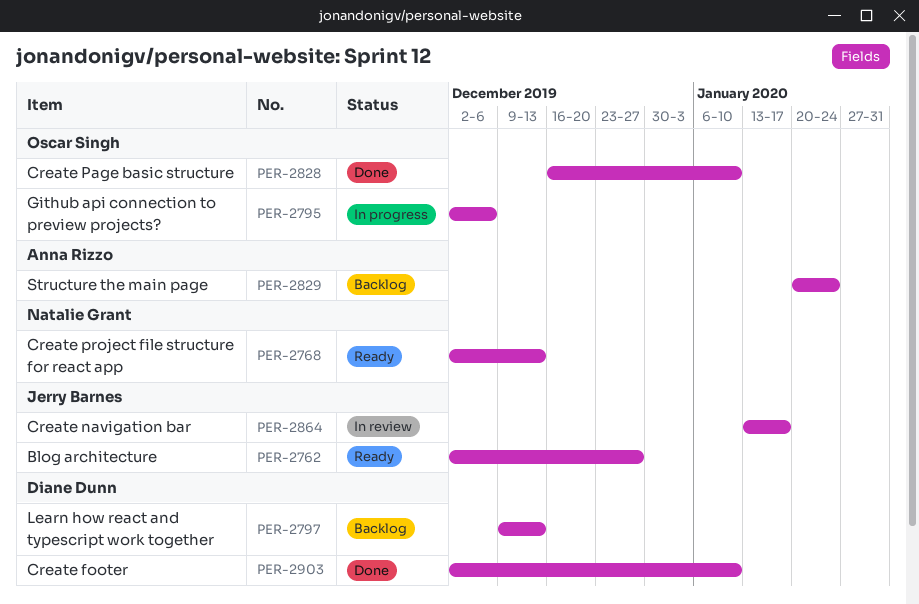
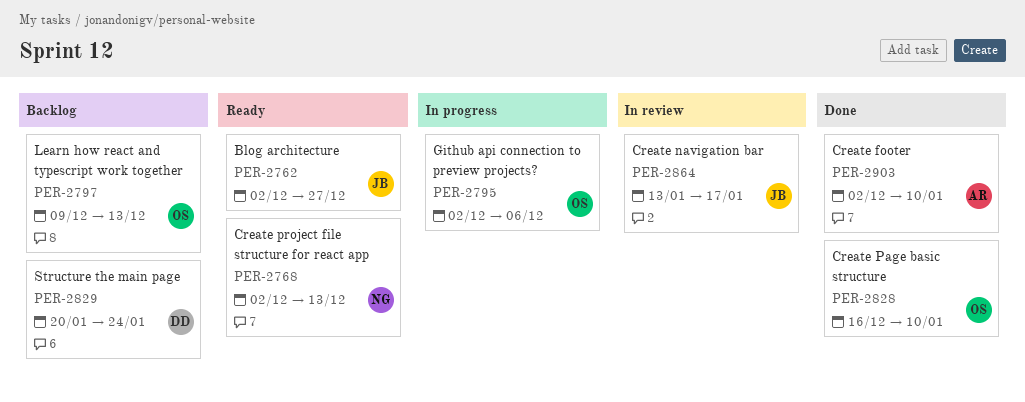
PER-2797, owner: Diane Dunn -> Oscar Singh
PER-2829, owner: Anna Rizzo -> Diane Dunn
PER-2903, owner: Diane Dunn -> Anna Rizzo

